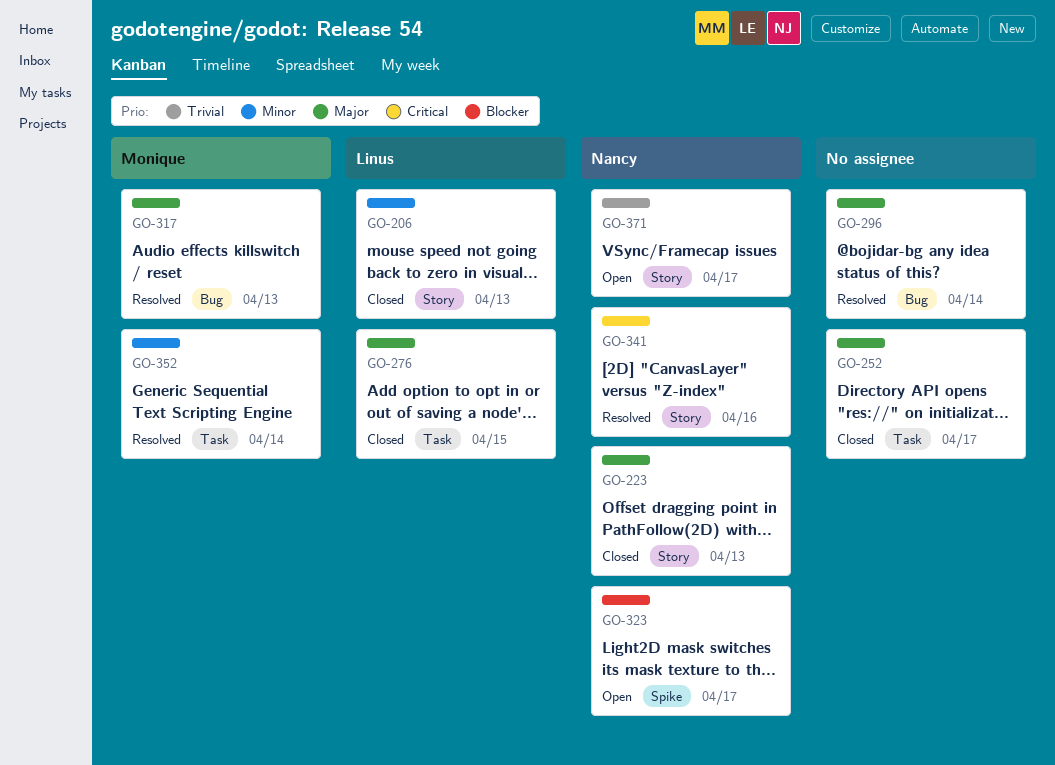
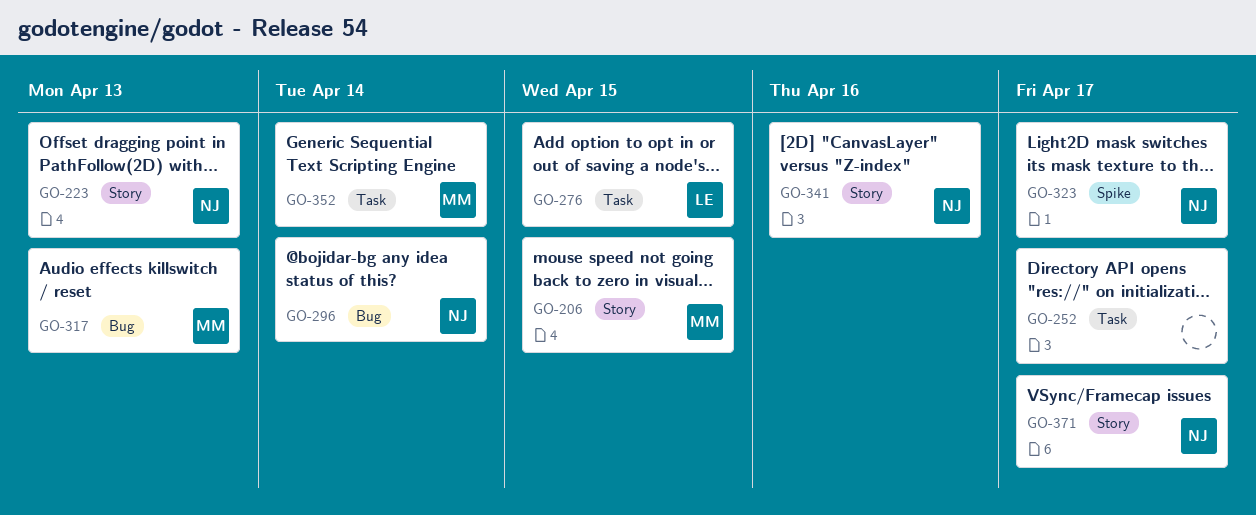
GO-206, owner: Linus -> Monique
GO-206, due: Apr 13 -> Apr 15
GO-296, owner: none -> Nancy

